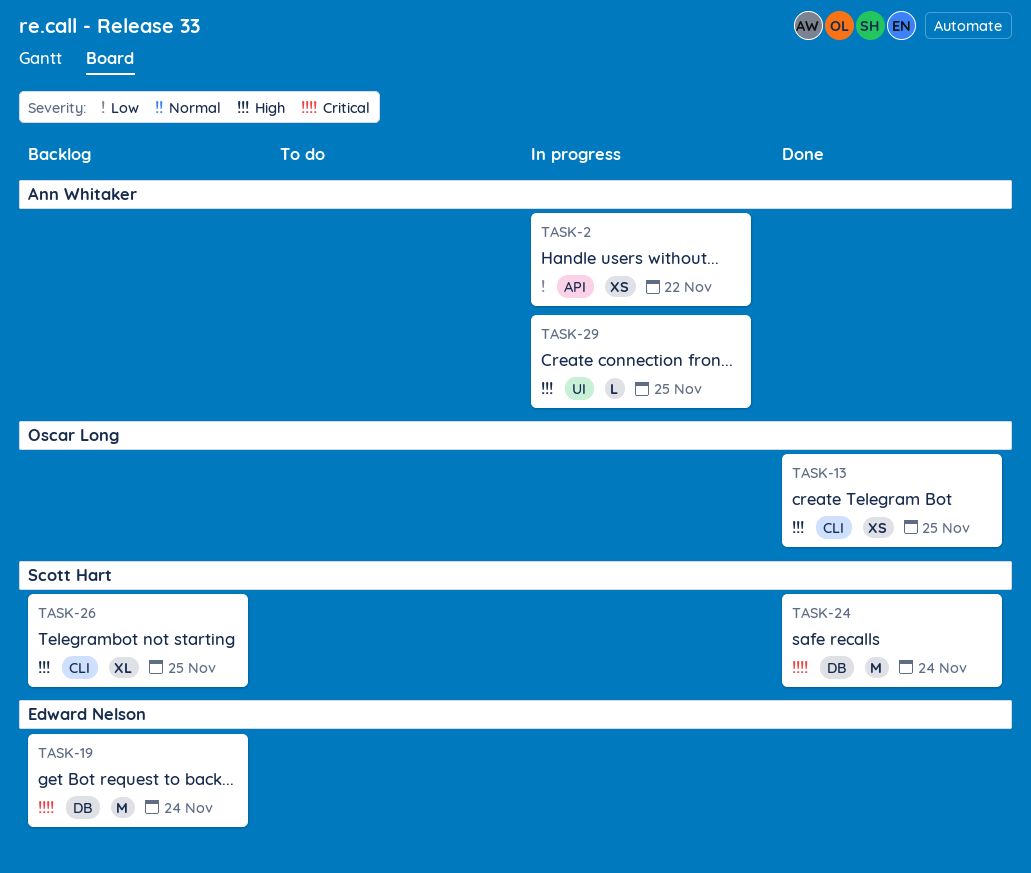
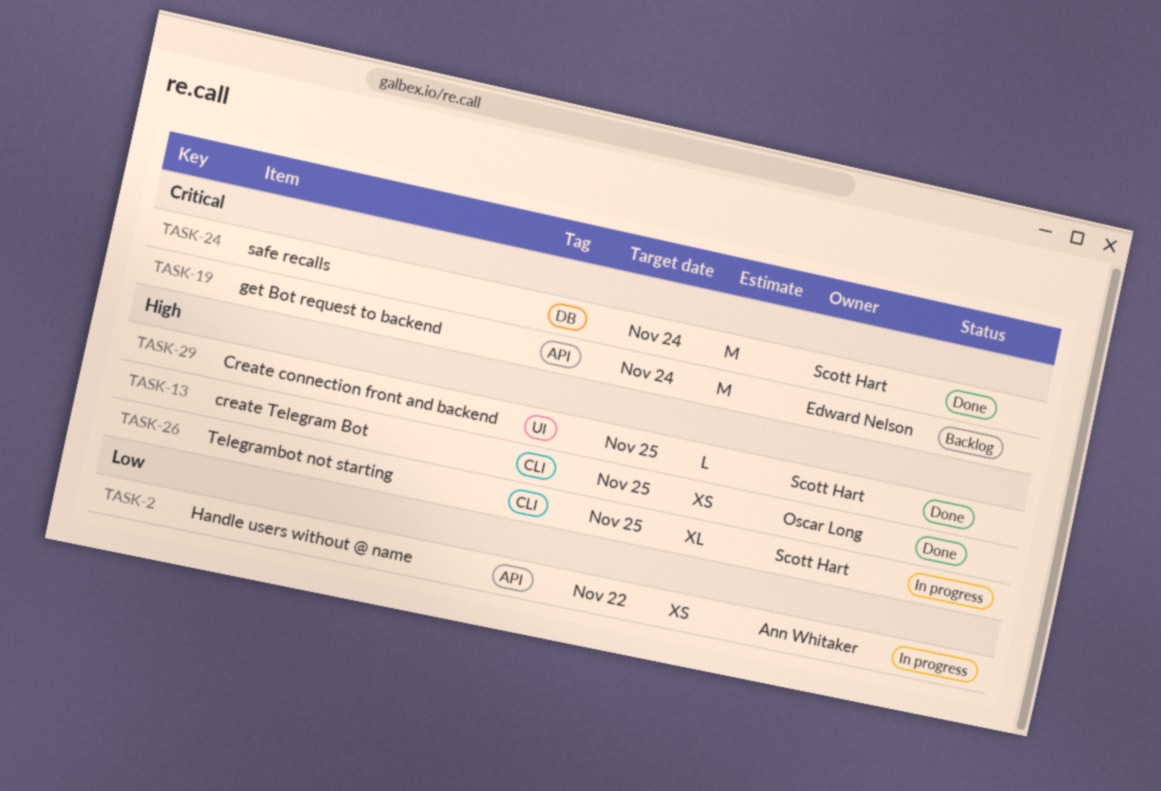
TASK-19, label: DB -> API
TASK-26, status: Backlog -> In progress
TASK-29, status: In progress -> Done
TASK-29, owner: Ann Whitaker -> Scott Hart

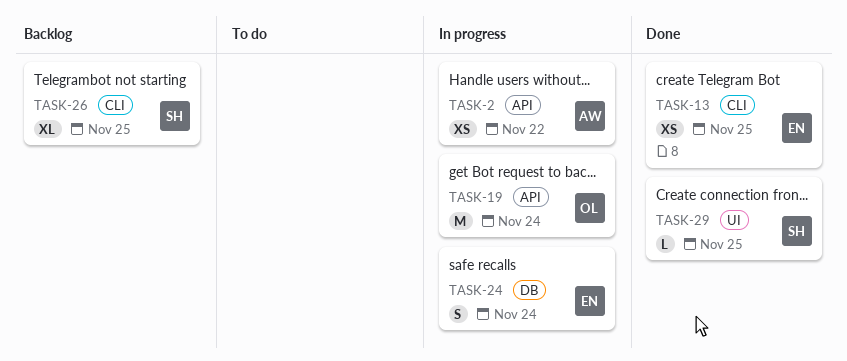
TASK-13, owner: Oscar Long -> Edward Nelson
TASK-19, status: Backlog -> In progress
TASK-19, owner: Edward Nelson -> Oscar Long
TASK-24, status: Done -> In progress
TASK-24, owner: Scott Hart -> Edward Nelson
TASK-24, estimate: M -> S
TASK-26, status: In progress -> Backlog

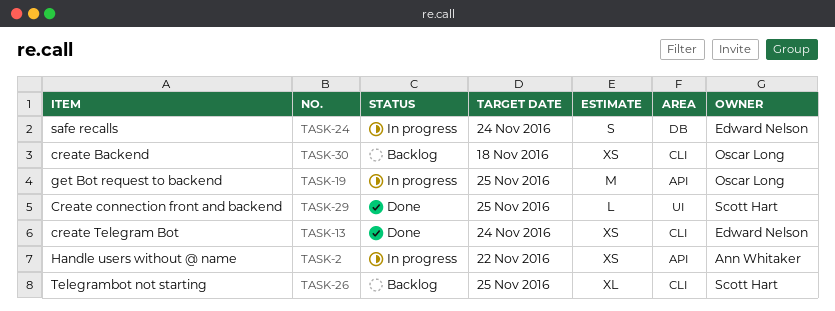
TASK-13, due: Nov 25 -> Nov 24
TASK-19, due: Nov 24 -> Nov 25
TASK-30: none -> present

